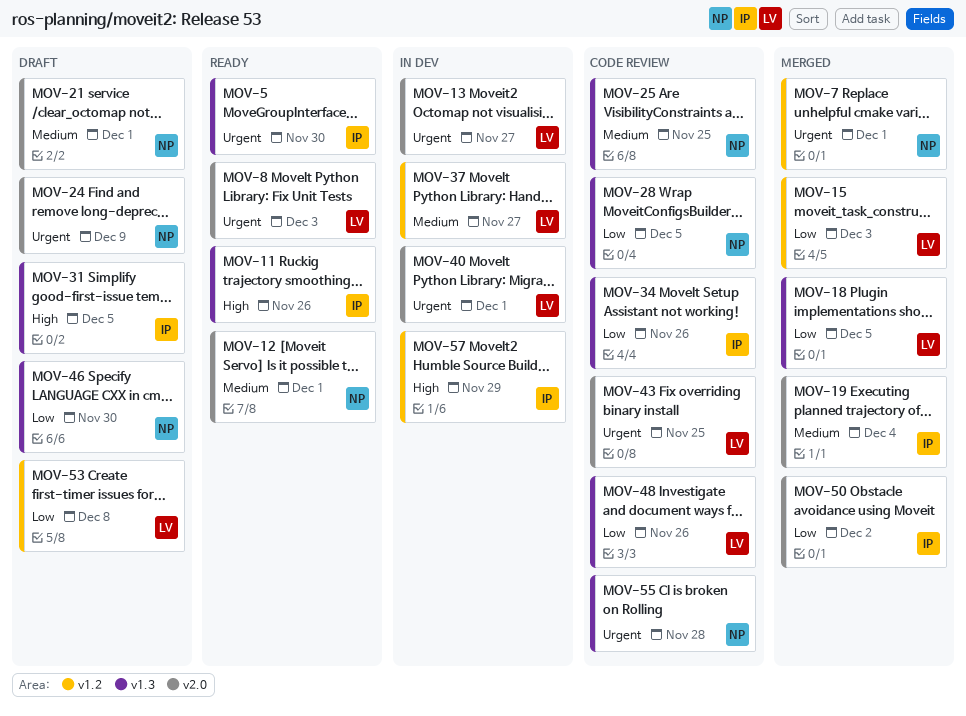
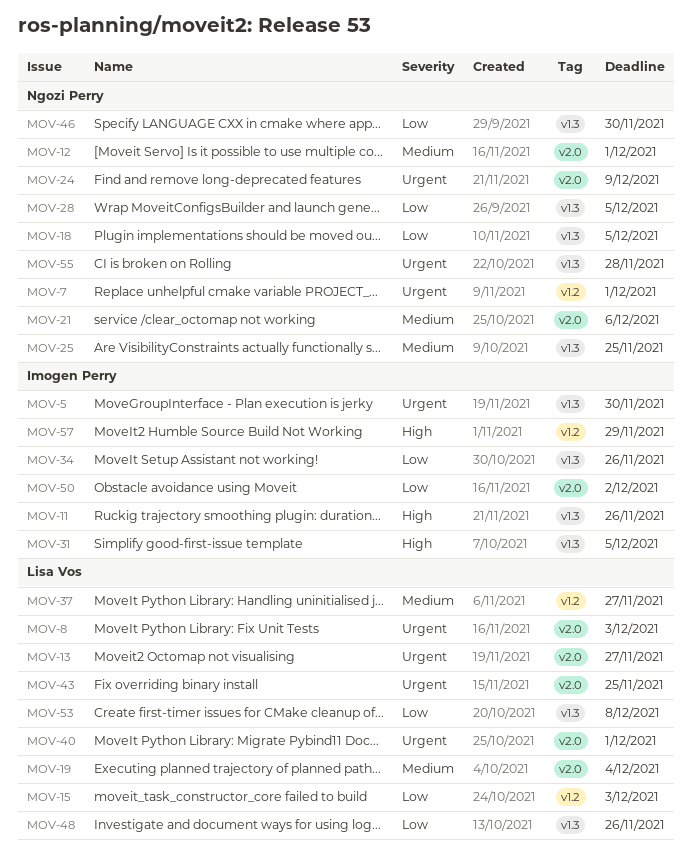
MOV-18, owner: Lisa Vos -> Ngozi Perry
MOV-19, owner: Imogen Perry -> Lisa Vos
MOV-21, due: Dec 1 -> Dec 6
MOV-53, label: v1.2 -> v1.3

